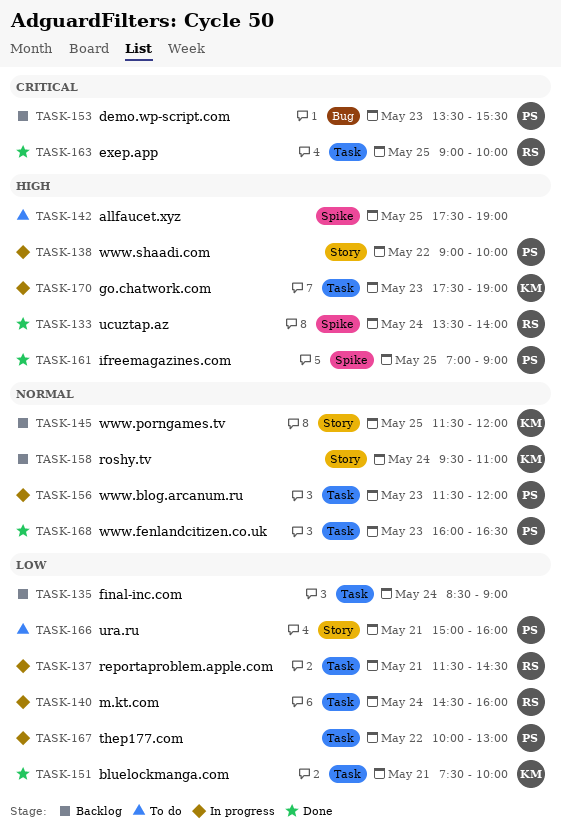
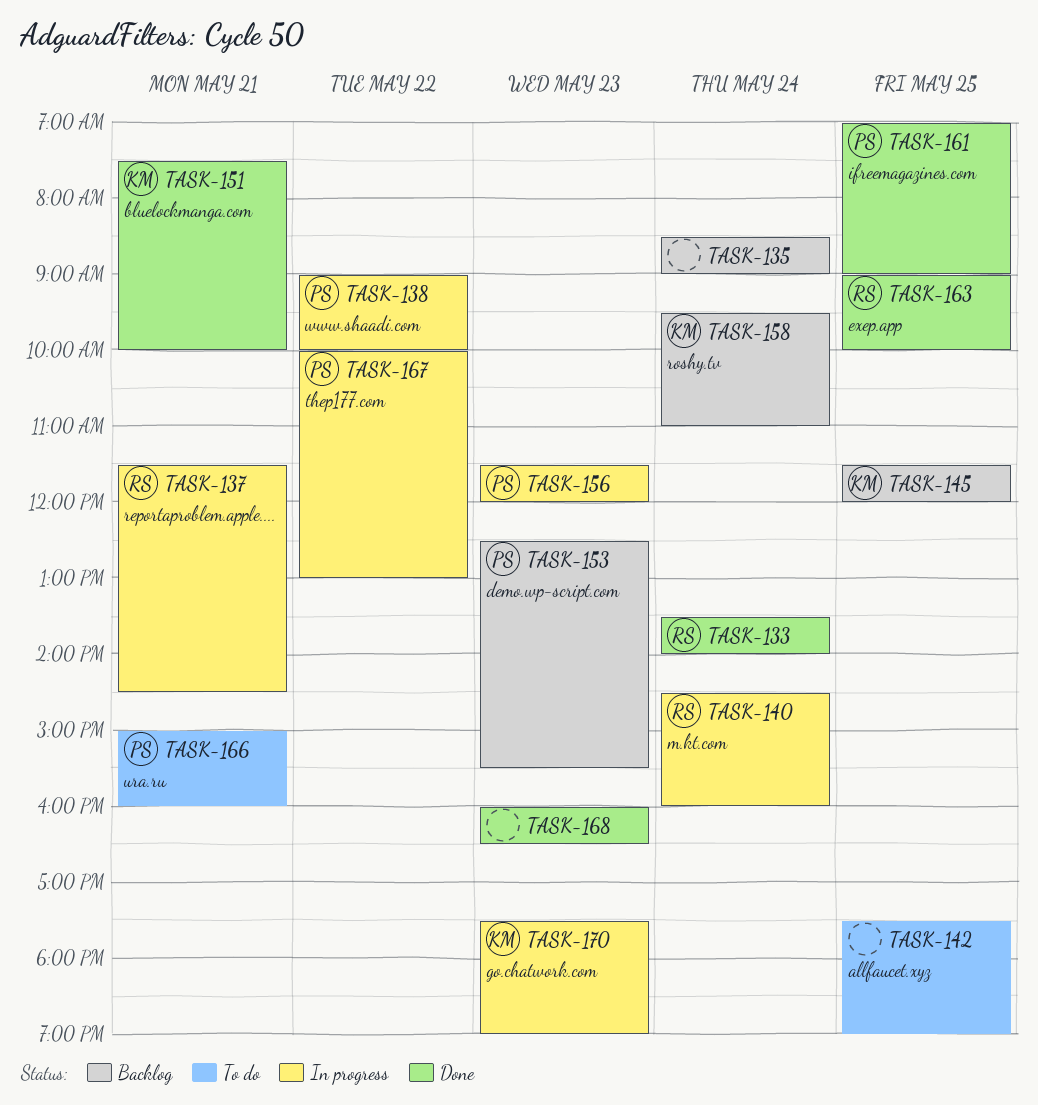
TASK-153, begins: 13:30 -> 12:30
TASK-168, owner: PS -> none

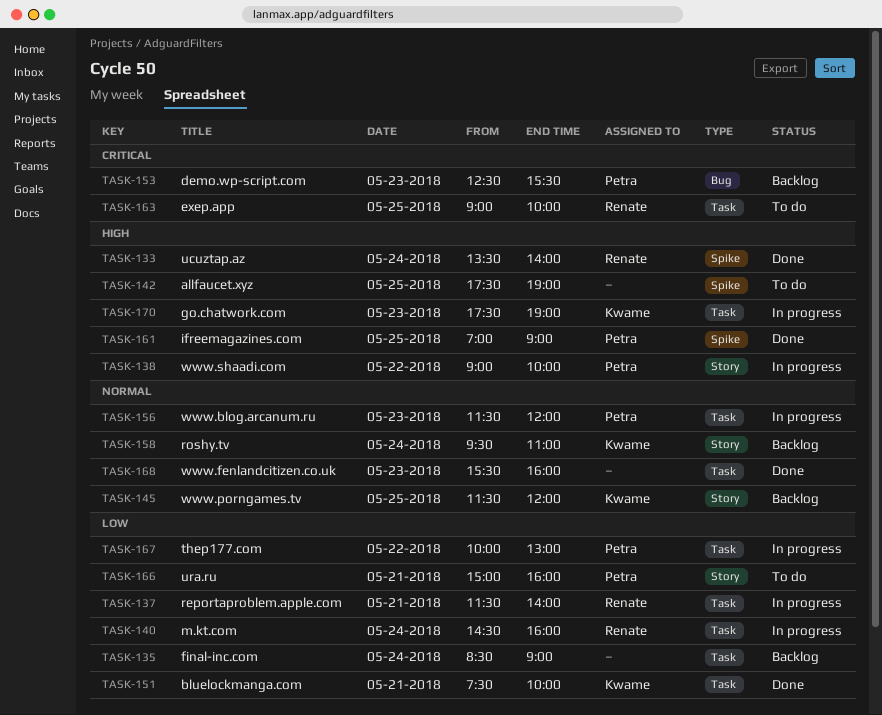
TASK-137, ends: 14:30 -> 14:00
TASK-163, status: Done -> To do
TASK-168, begins: 16:00 -> 15:30
TASK-168, ends: 16:30 -> 16:00

